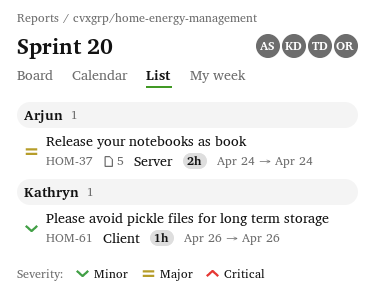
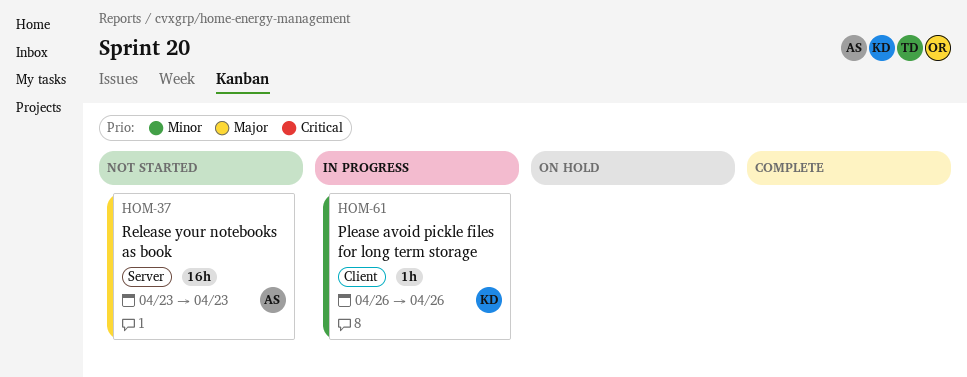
HOM-37, estimate: 2h -> 16h
HOM-37, start: Apr 24 -> Apr 23
HOM-37, due: Apr 24 -> Apr 23

